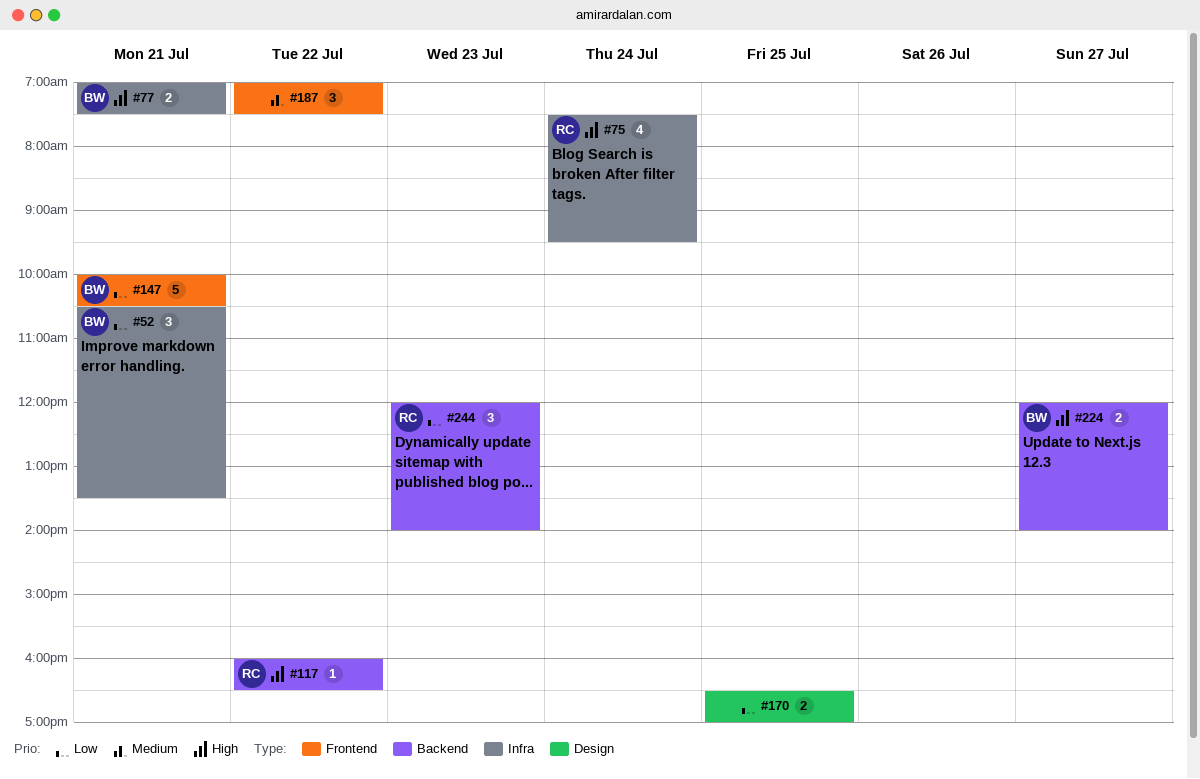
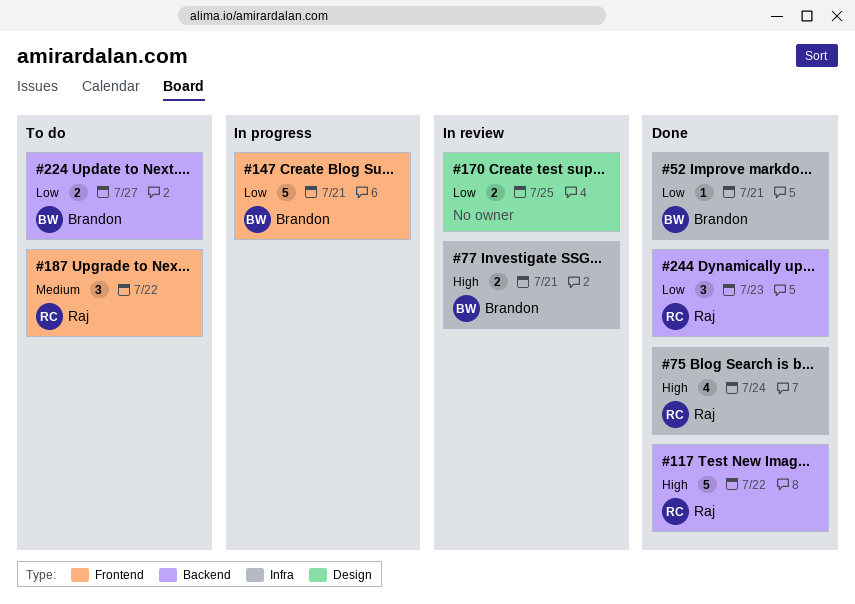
#52, estimate: 3 -> 1
#117, estimate: 1 -> 5
#187, owner: none -> Raj
#224, priority: High -> Low

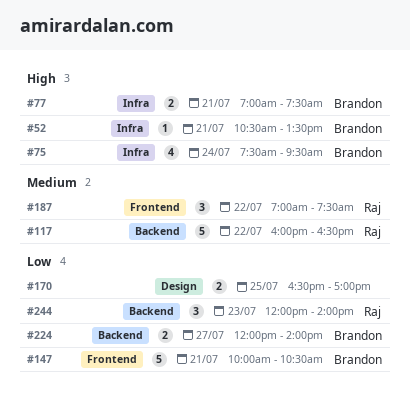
#52, priority: Low -> High
#75, owner: Raj -> Brandon
#117, priority: High -> Medium

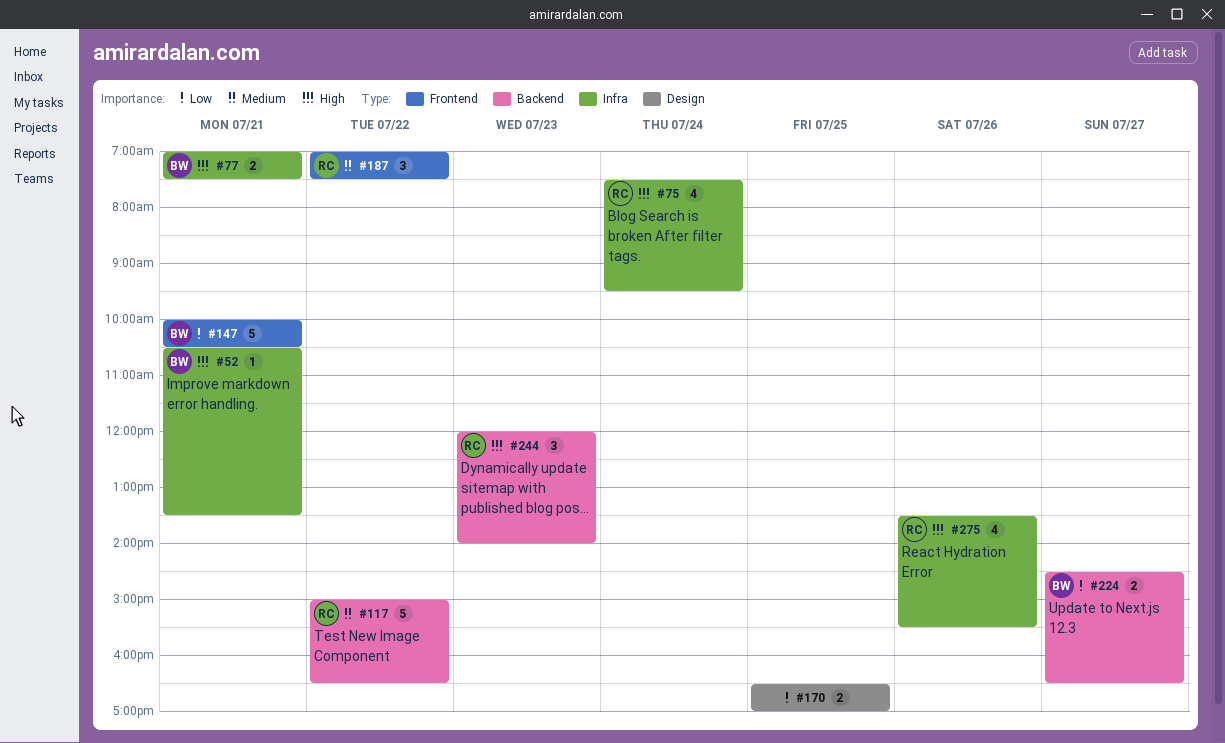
#75, owner: Brandon -> Raj
#117, begins: 16:00 -> 15:00
#224, begins: 12:00 -> 14:30
#224, ends: 14:00 -> 16:30
#244, priority: Low -> High
#275: none -> present

